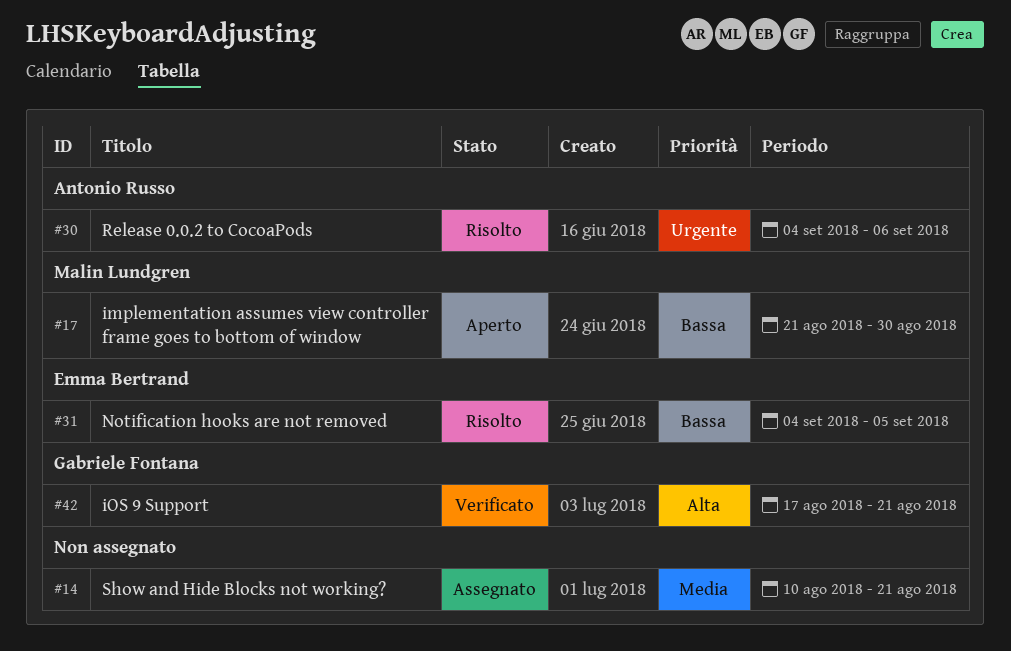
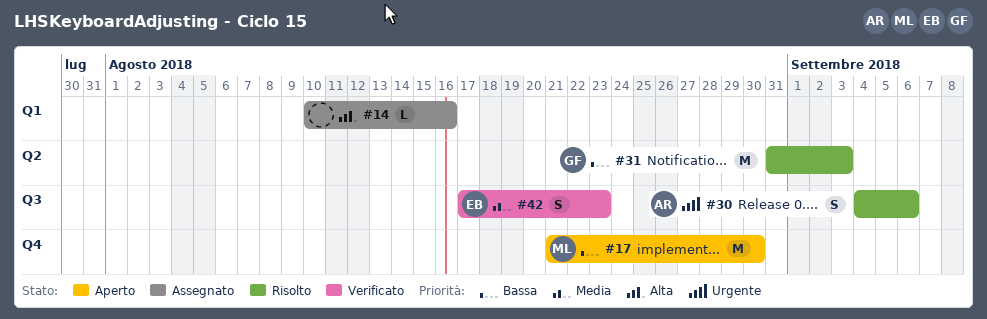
#14, priority: Media -> Alta
#14, due: Aug 21 -> Aug 16
#31, owner: Emma Bertrand -> Gabriele Fontana
#31, start: Sep 4 -> Aug 31
#31, due: Sep 5 -> Sep 3
#42, owner: Gabriele Fontana -> Emma Bertrand
#42, priority: Alta -> Media
#42, due: Aug 21 -> Aug 23

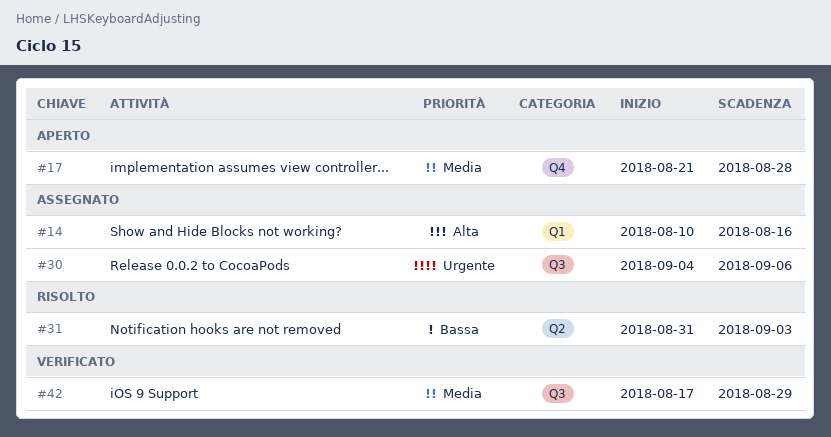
#17, priority: Bassa -> Media
#17, due: Aug 30 -> Aug 28
#30, status: Risolto -> Assegnato
#42, due: Aug 23 -> Aug 29

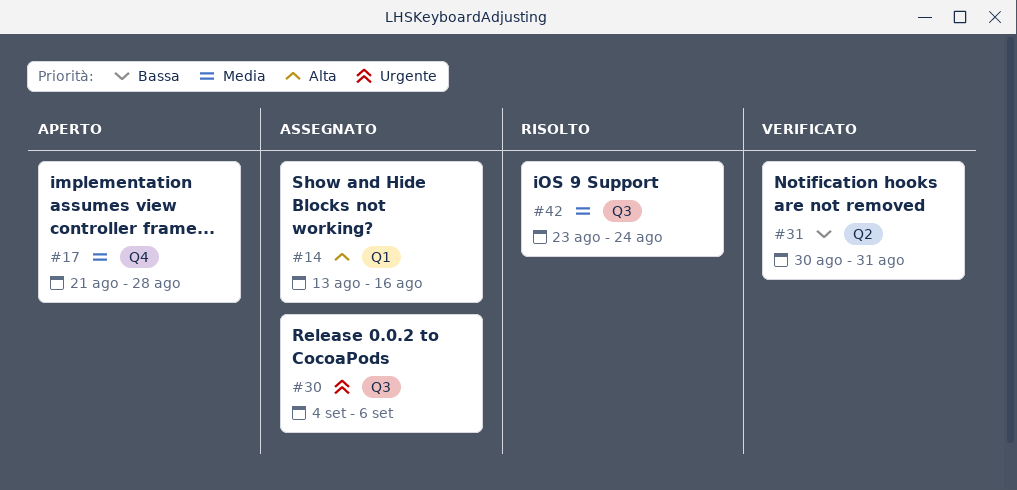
#14, start: Aug 10 -> Aug 13
#31, status: Risolto -> Verificato
#31, start: Aug 31 -> Aug 30
#31, due: Sep 3 -> Aug 31
#42, status: Verificato -> Risolto
#42, start: Aug 17 -> Aug 23
#42, due: Aug 29 -> Aug 24

